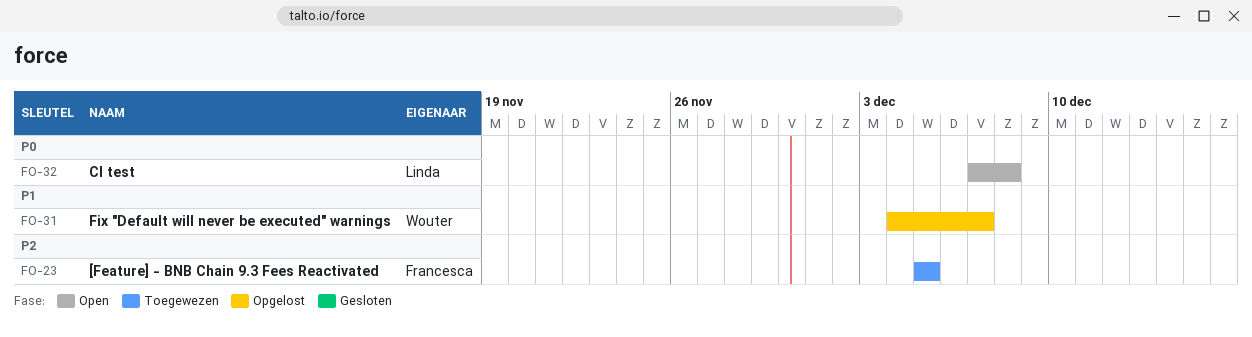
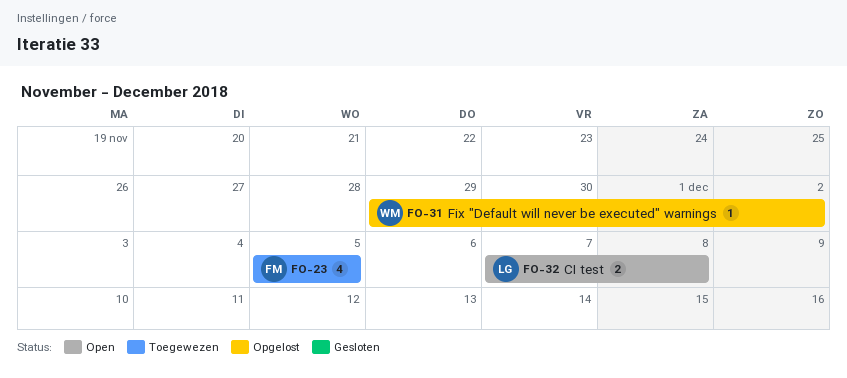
FO-31, start: Dec 4 -> Nov 29
FO-31, due: Dec 7 -> Dec 2

